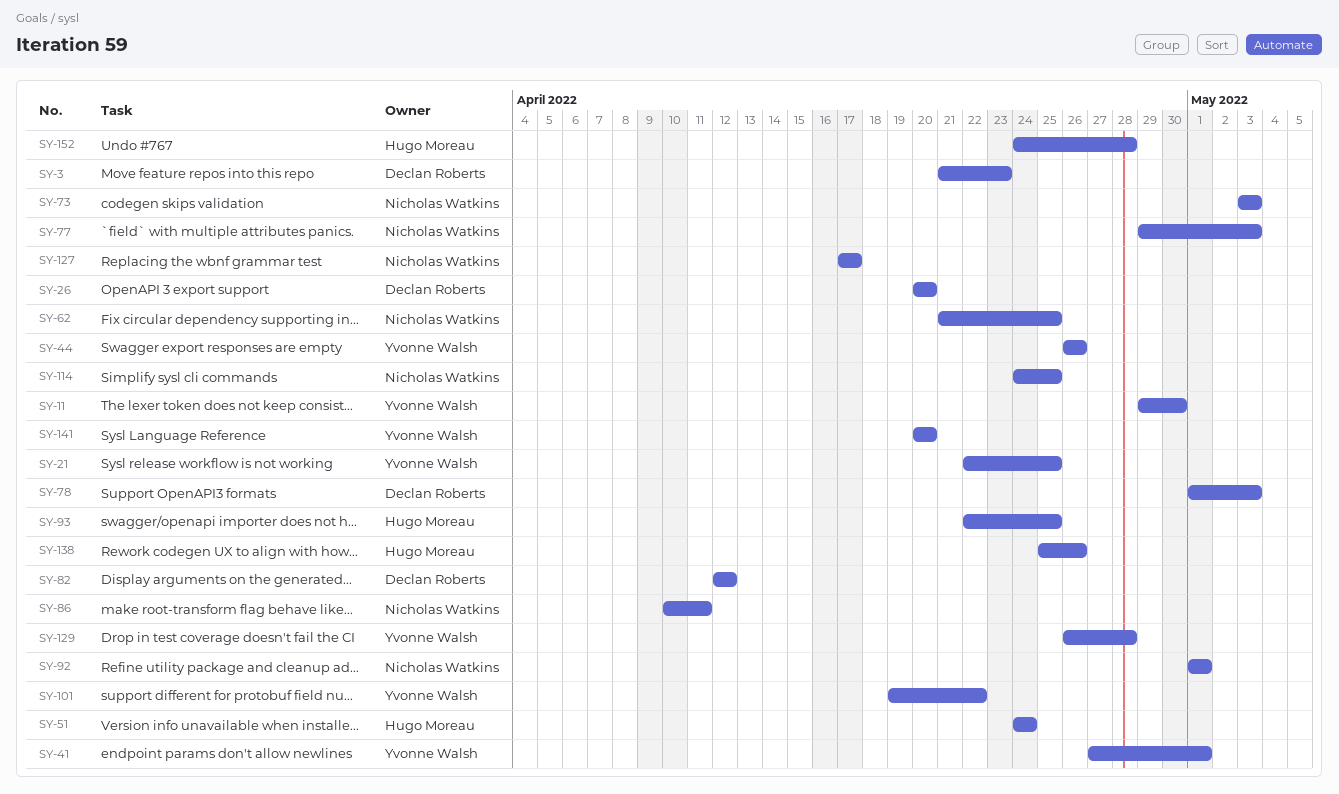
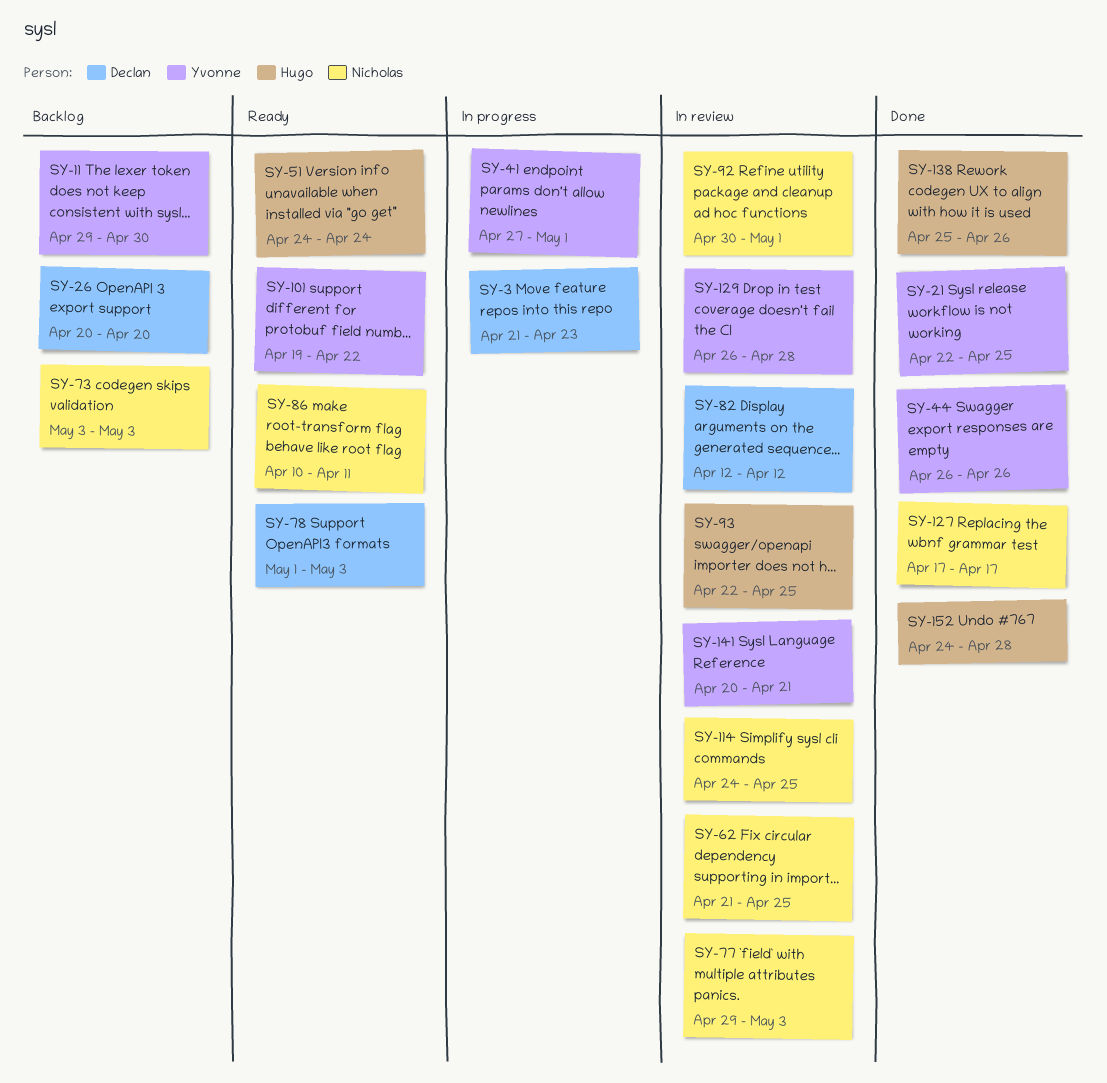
SY-92, start: May 1 -> Apr 30
SY-141, due: Apr 20 -> Apr 21

